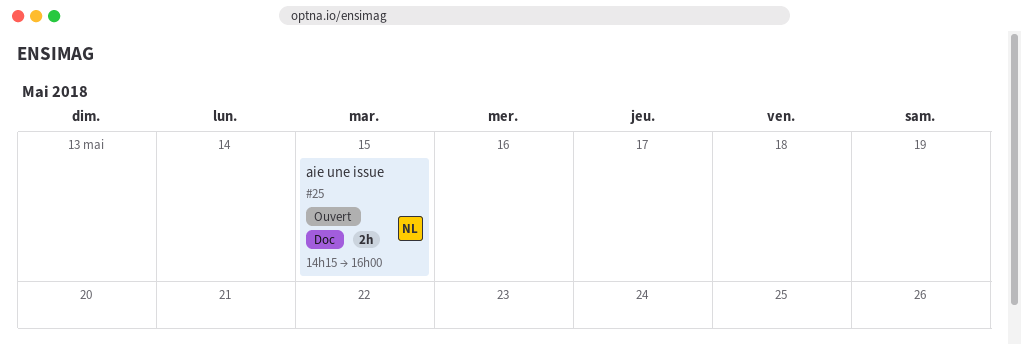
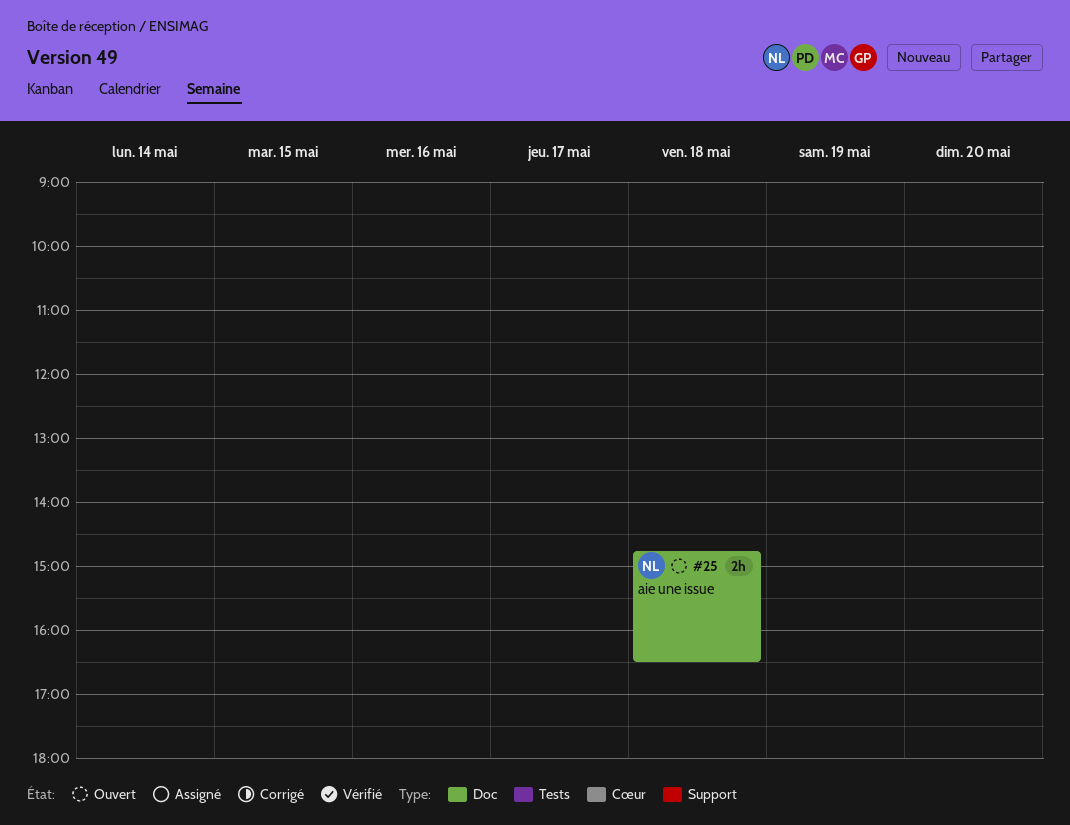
#25, day: May 15 -> May 18
#25, begins: 14:15 -> 14:45
#25, ends: 16:00 -> 16:30

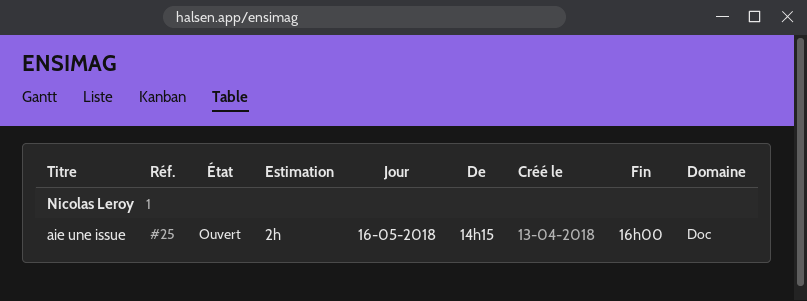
#25, day: May 18 -> May 16
#25, begins: 14:45 -> 14:15
#25, ends: 16:30 -> 16:00

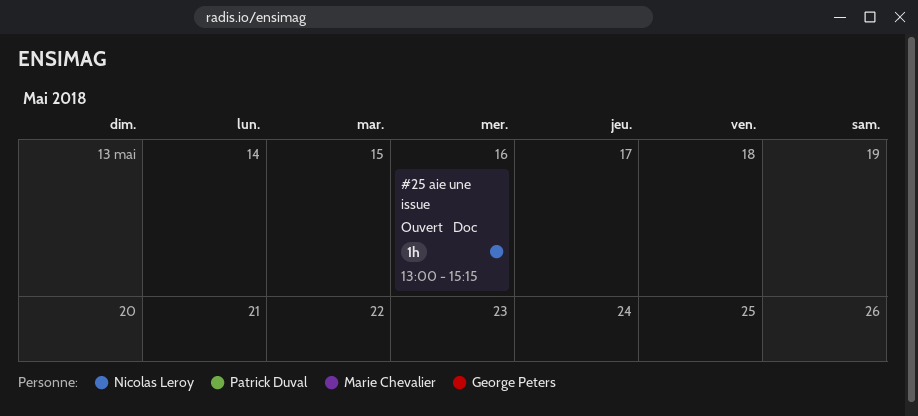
#25, estimate: 2h -> 1h
#25, begins: 14:15 -> 13:00
#25, ends: 16:00 -> 15:15

